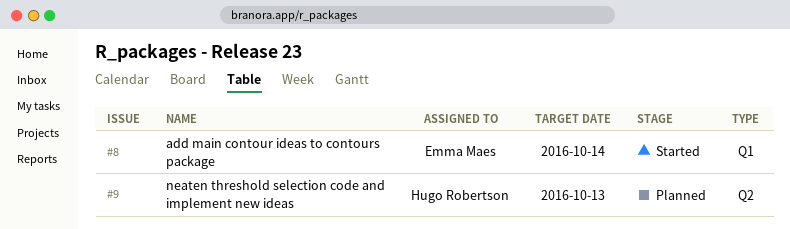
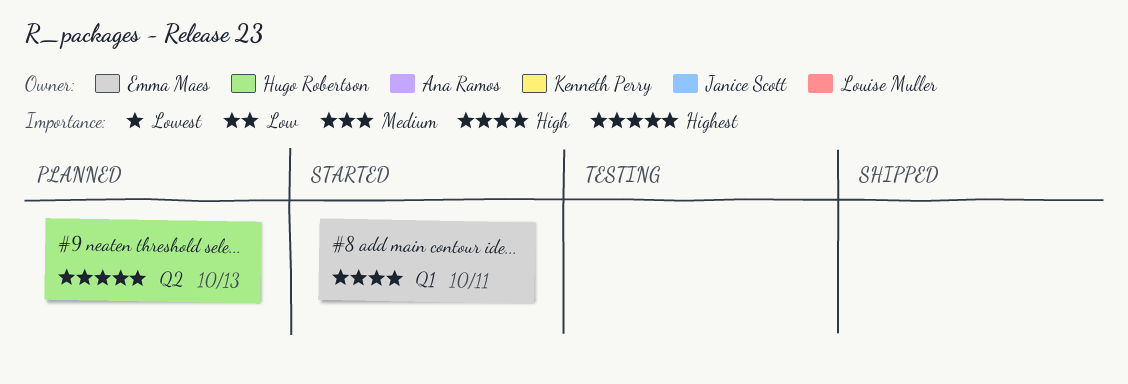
#8, due: Oct 14 -> Oct 11

